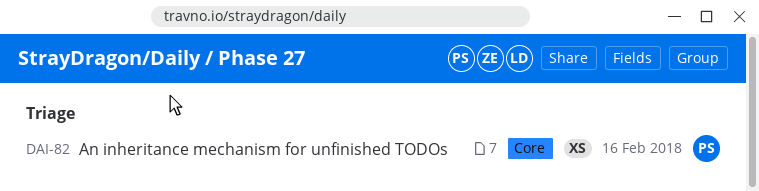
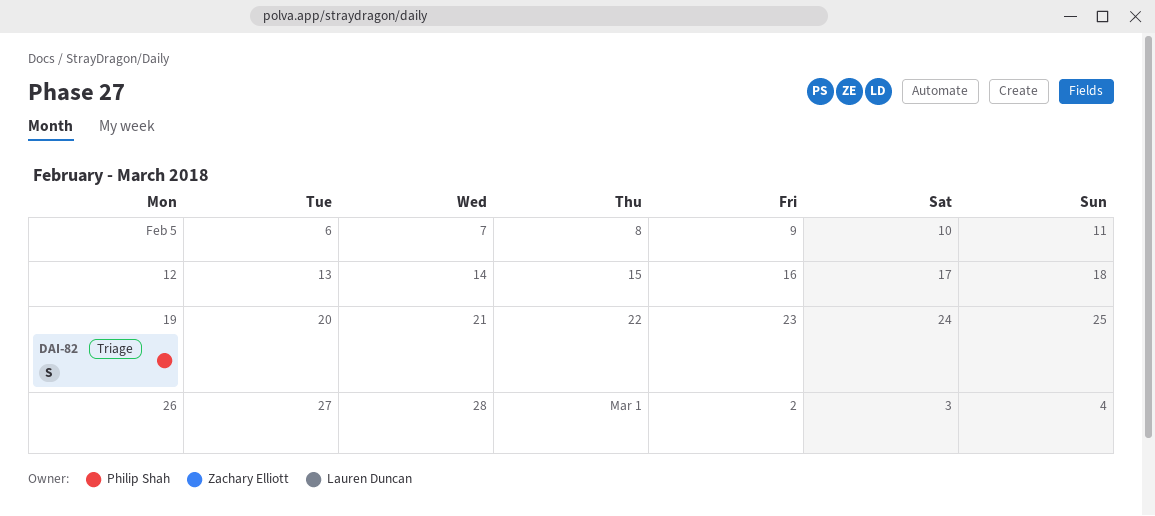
DAI-82, estimate: XS -> S
DAI-82, due: Feb 16 -> Feb 19

